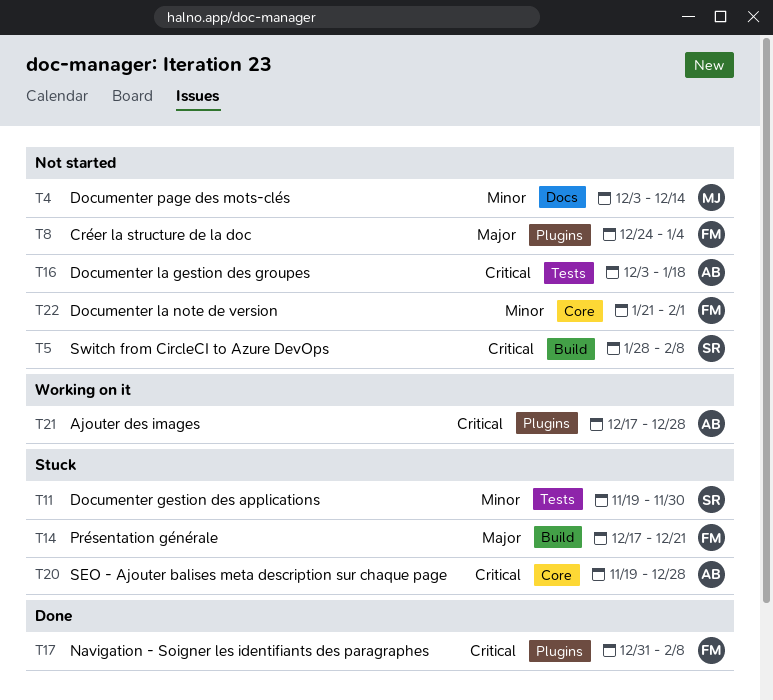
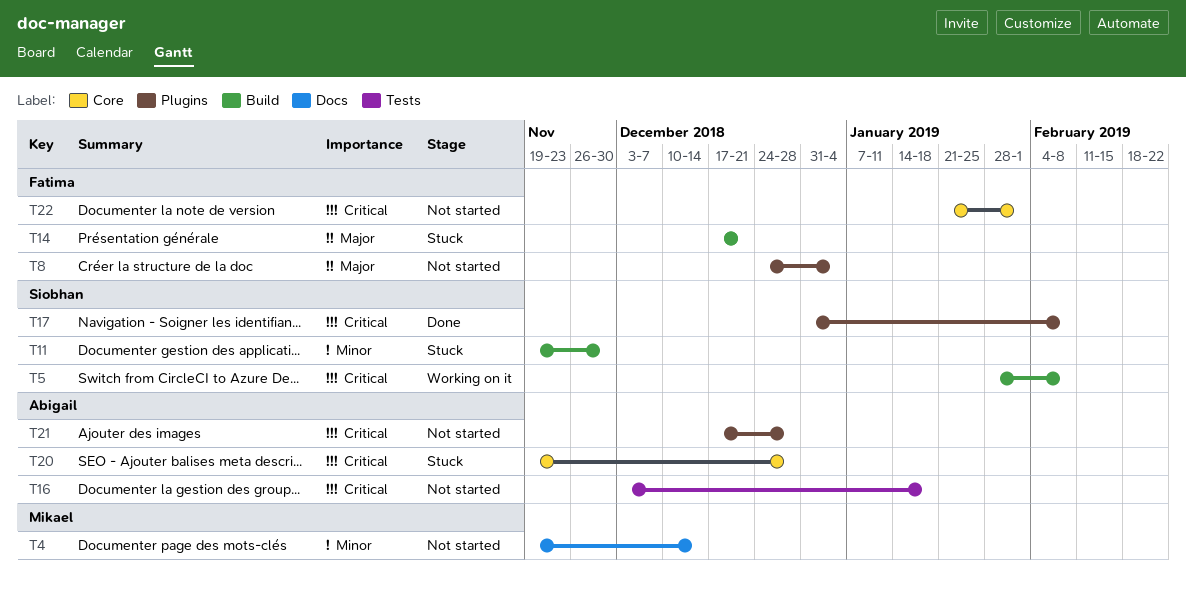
T4, start: Dec 3 -> Nov 19
T5, status: Not started -> Working on it
T11, label: Tests -> Build
T17, owner: Fatima -> Siobhan
T21, status: Working on it -> Not started
T22, priority: Minor -> Critical

